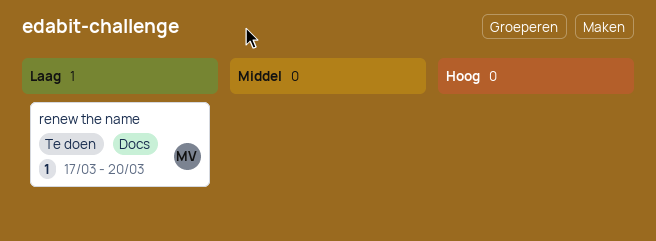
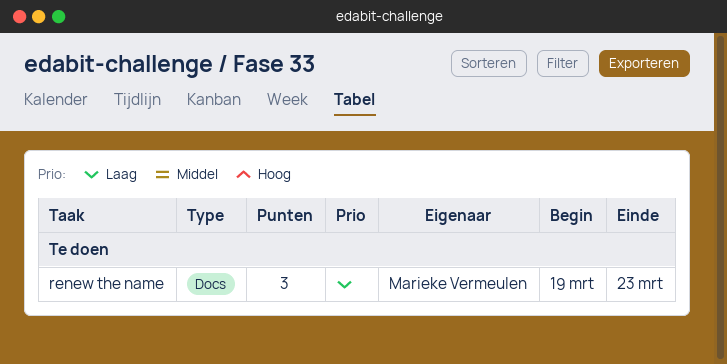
renew the name, estimate: 1 -> 3
renew the name, start: Mar 17 -> Mar 19
renew the name, due: Mar 20 -> Mar 23

